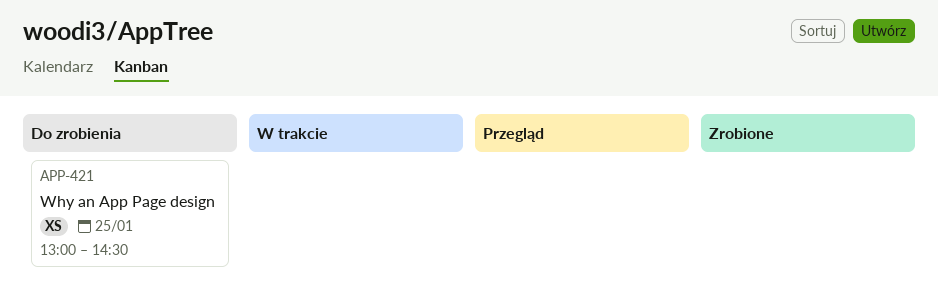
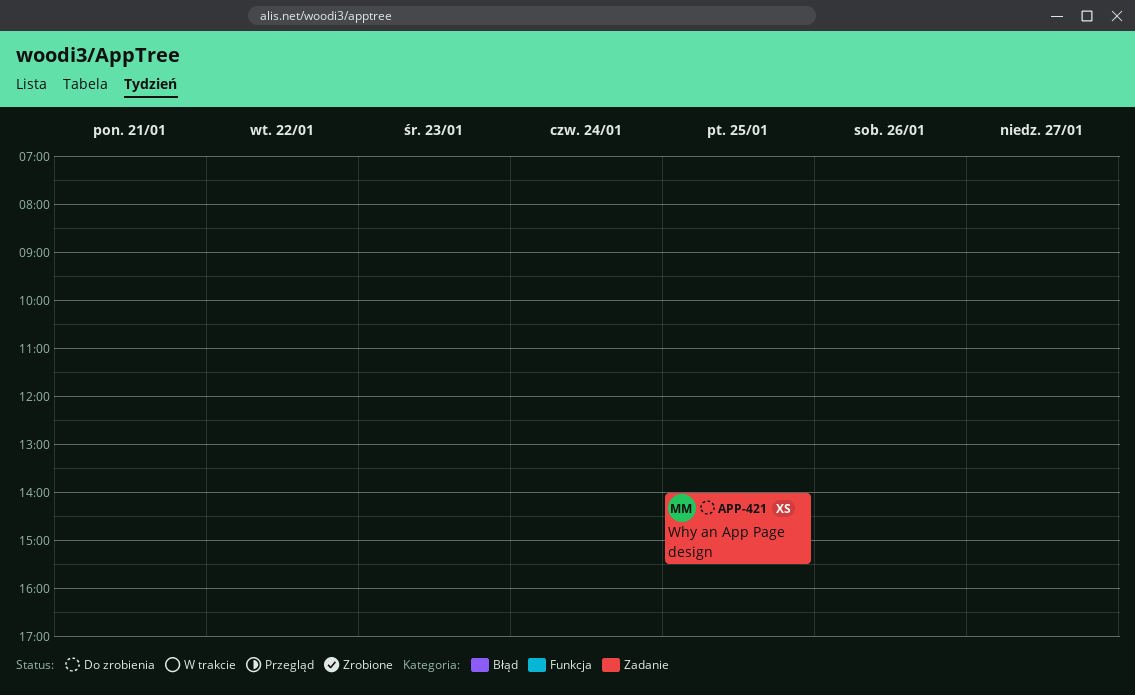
APP-421, begins: 13:00 -> 14:00
APP-421, ends: 14:30 -> 15:30

